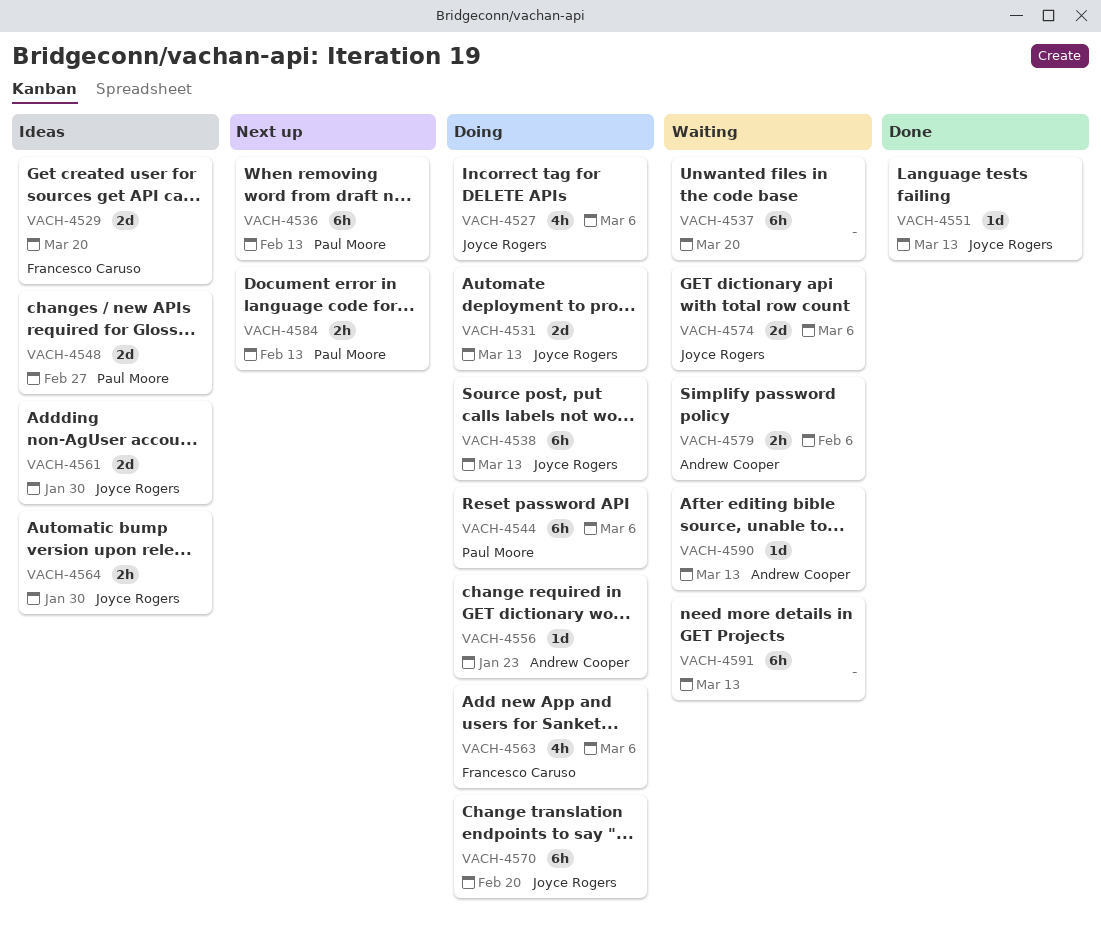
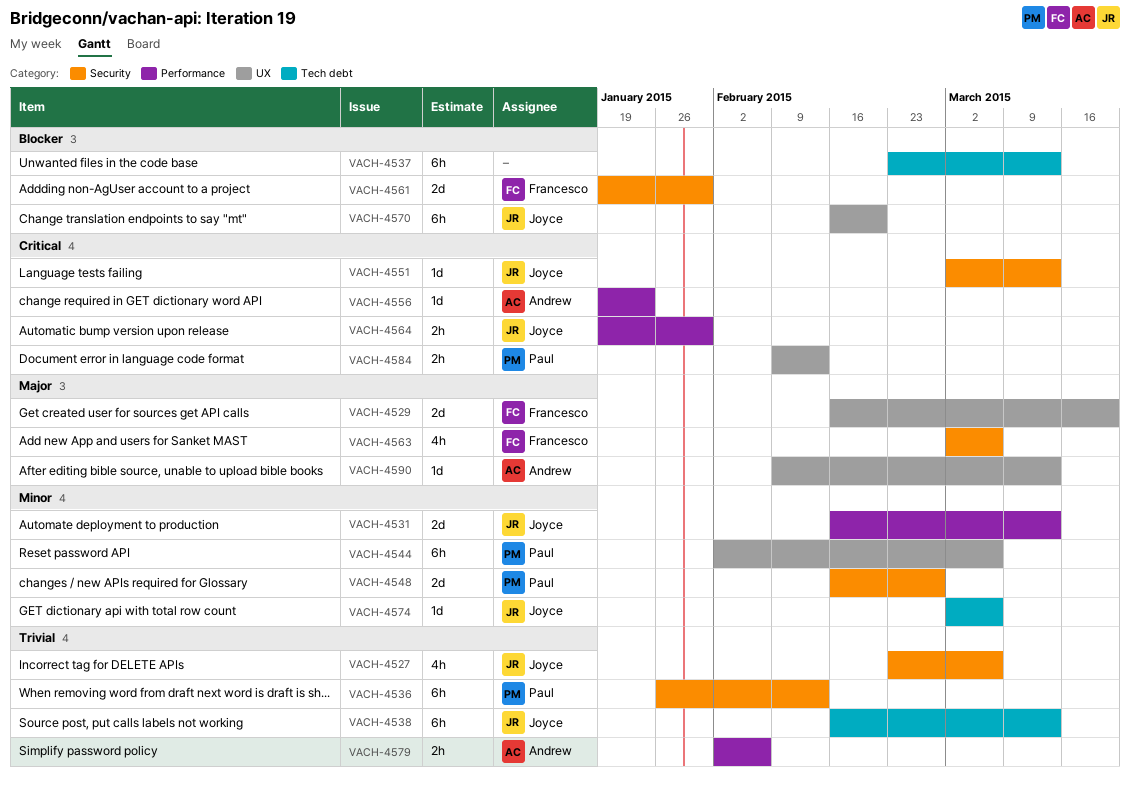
VACH-4537, due: Mar 20 -> Mar 13
VACH-4561, owner: Joyce Rogers -> Francesco Caruso
VACH-4574, estimate: 2d -> 1d
VACH-4591: present -> none

